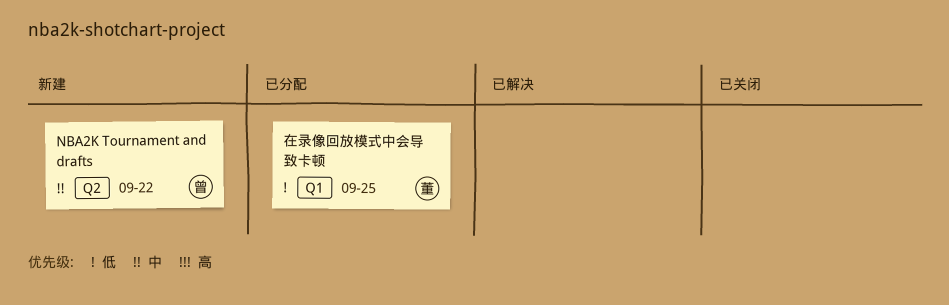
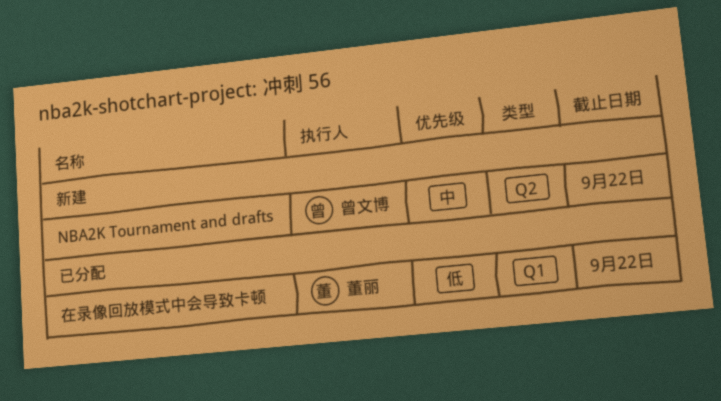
在录像回放模式中会导致卡顿, due: Sep 25 -> Sep 22

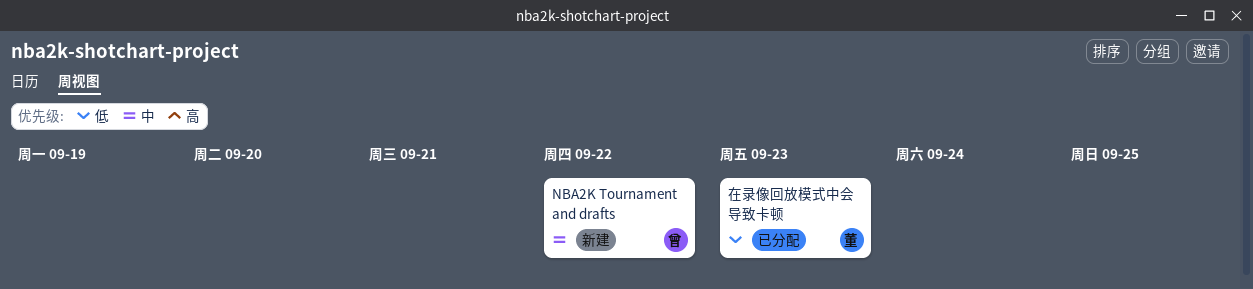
在录像回放模式中会导致卡顿, due: Sep 22 -> Sep 23

